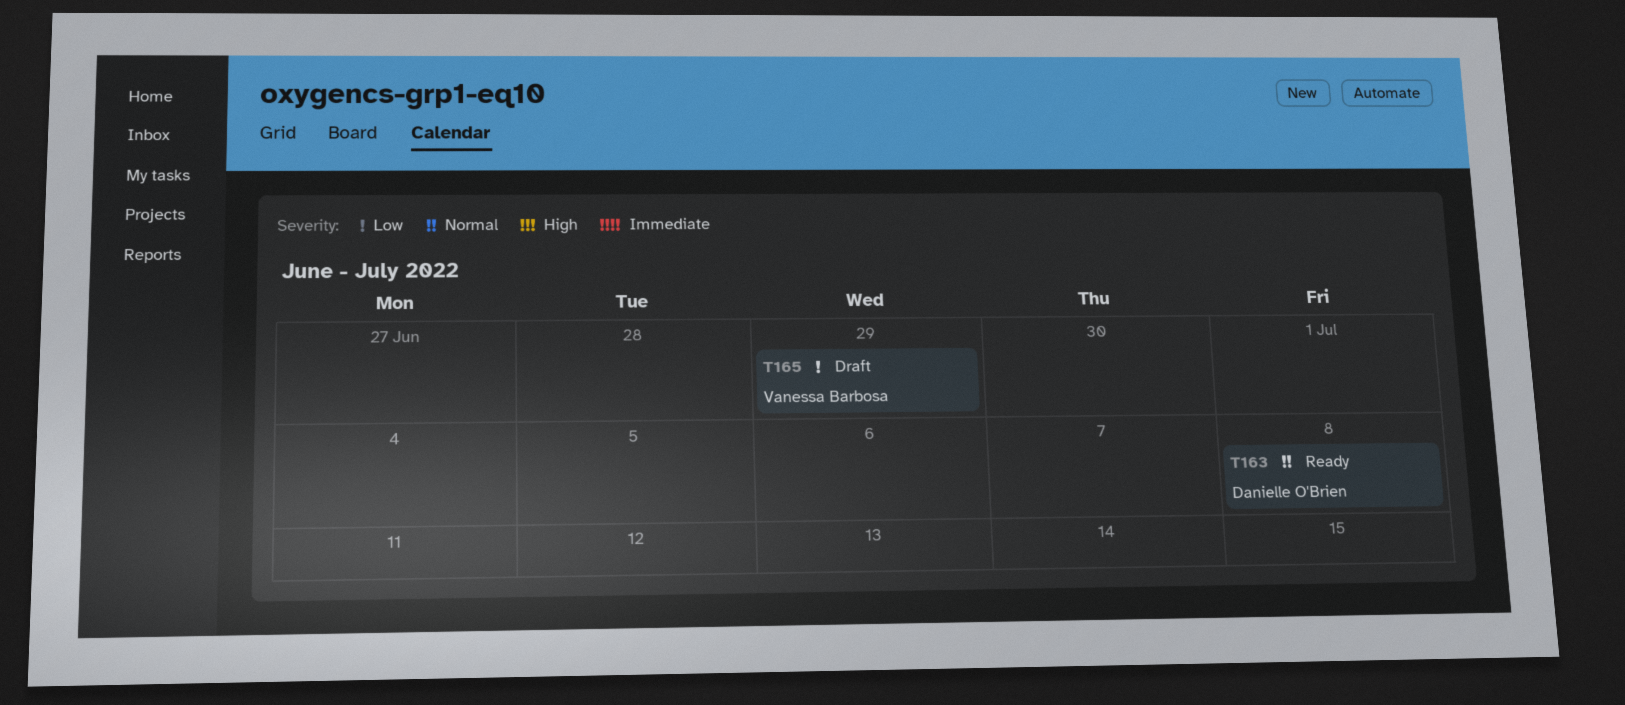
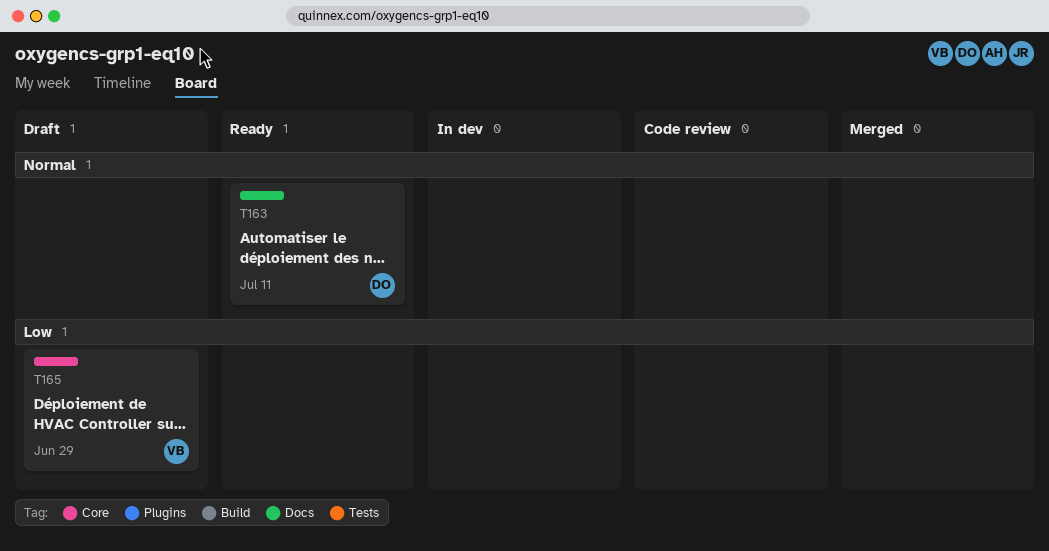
T163, due: Jul 8 -> Jul 11

